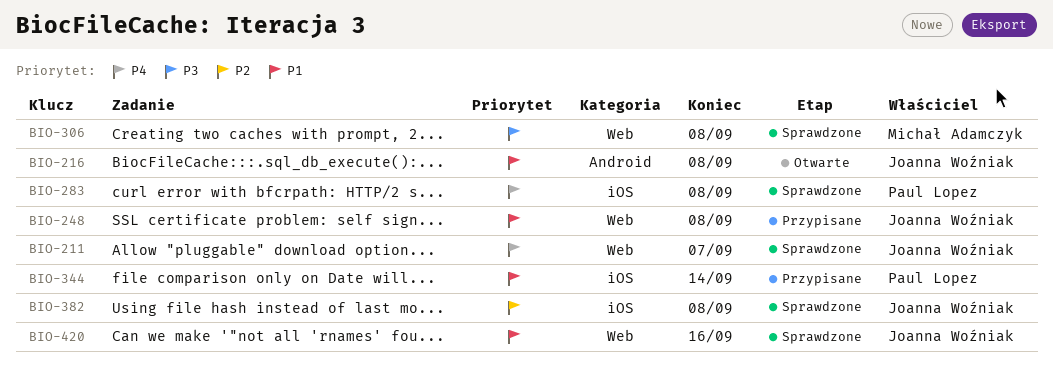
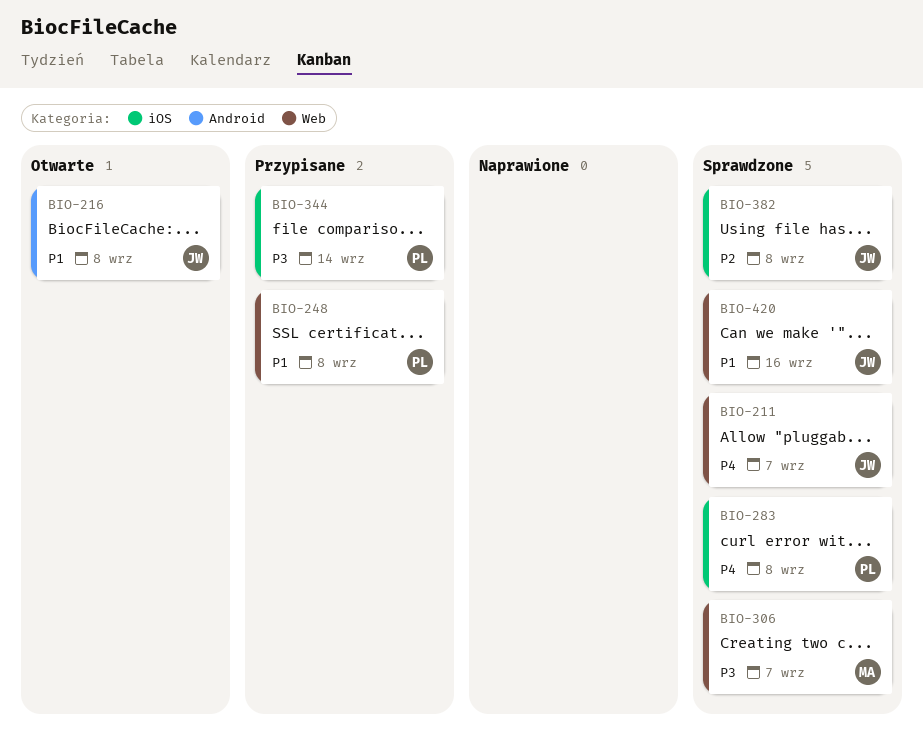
BIO-248, owner: Joanna Woźniak -> Paul Lopez
BIO-306, due: Sep 8 -> Sep 7
BIO-344, priority: P1 -> P3

